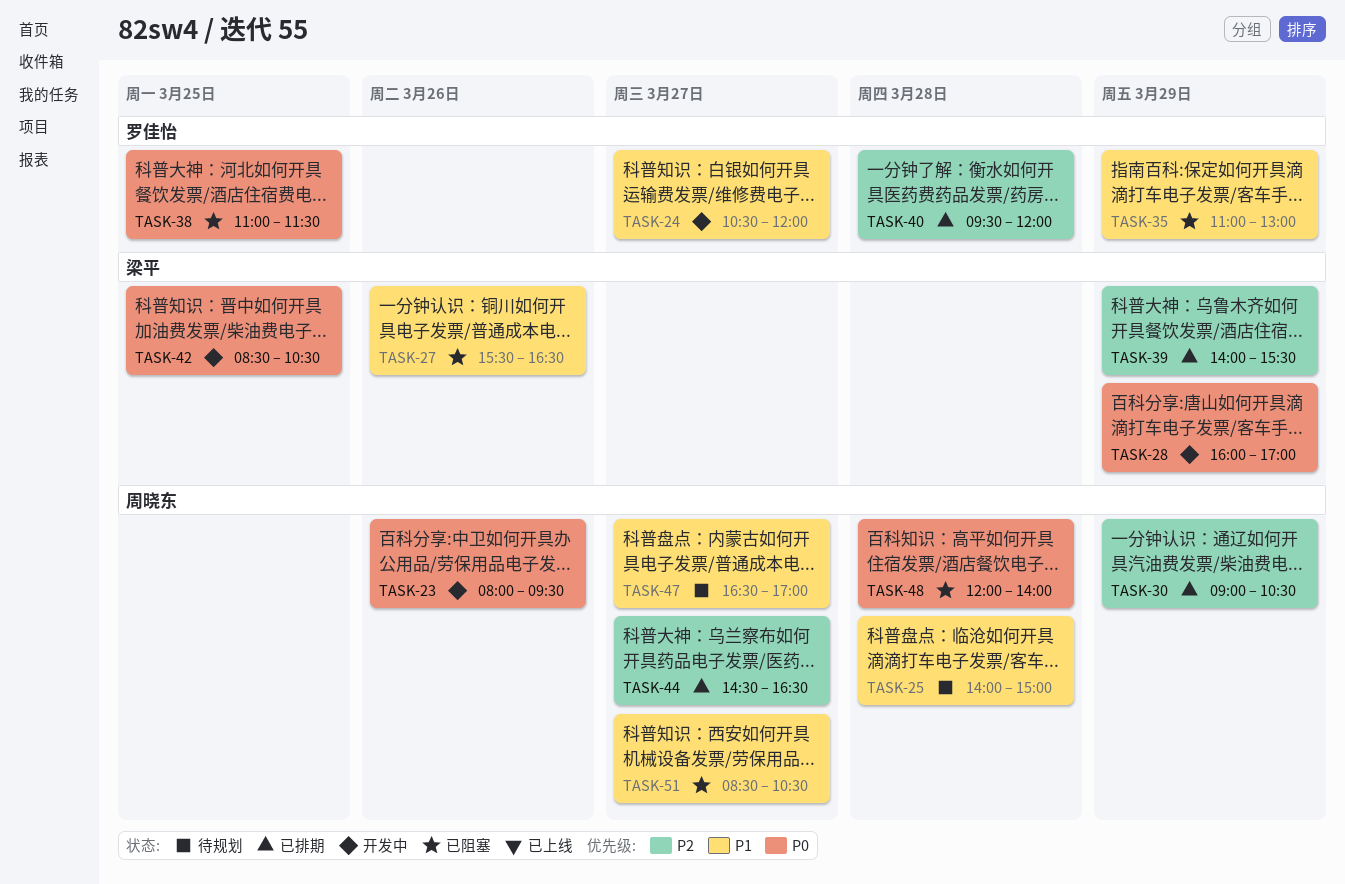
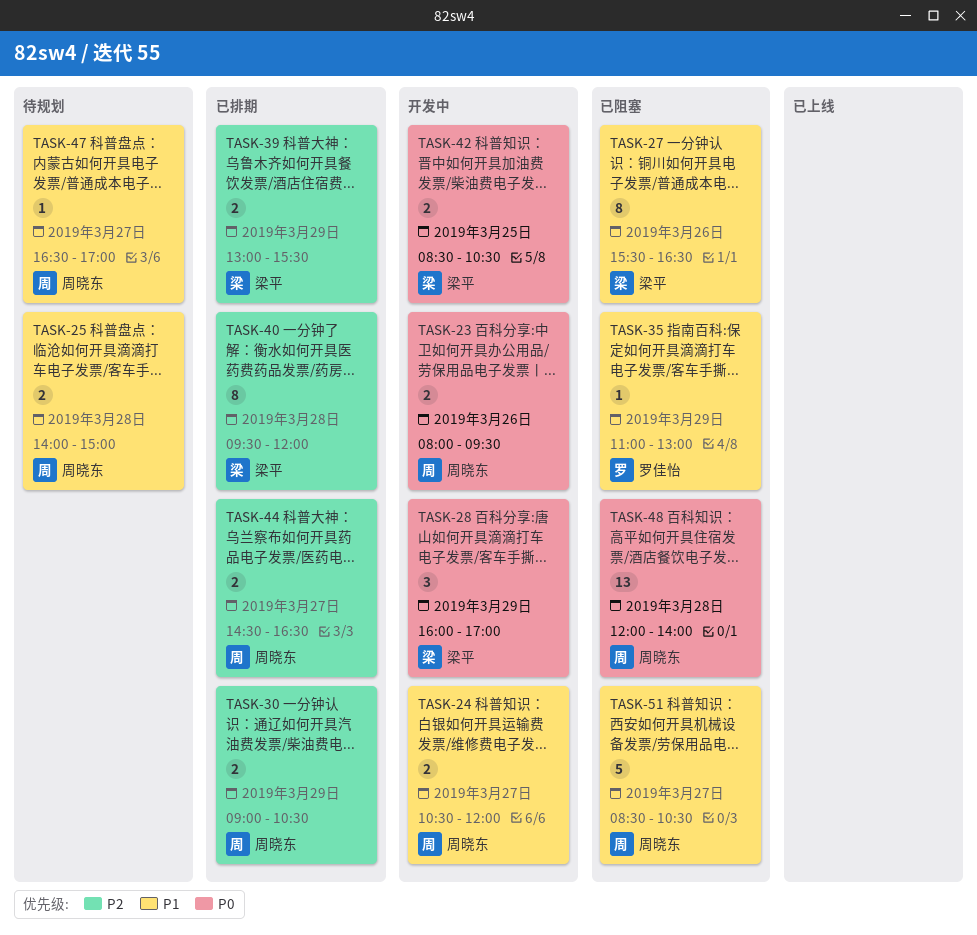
TASK-24, owner: 罗佳怡 -> 周晓东
TASK-38: present -> none
TASK-39, begins: 14:00 -> 13:00
TASK-40, owner: 罗佳怡 -> 梁平

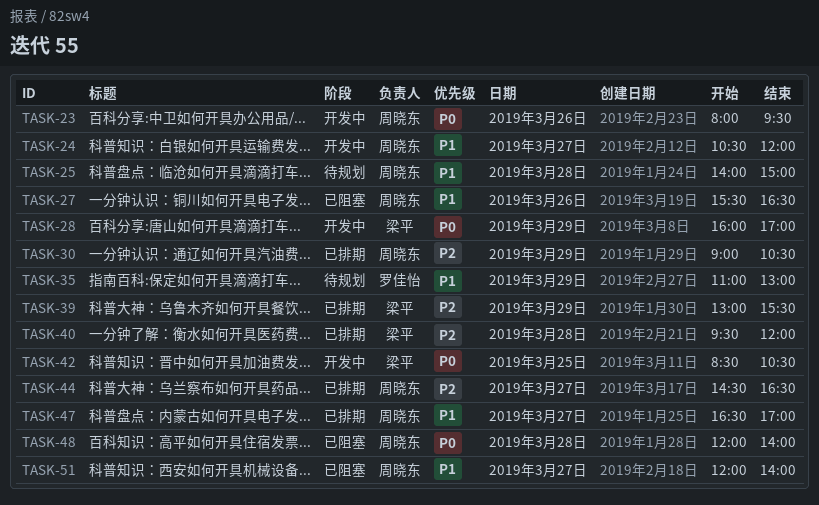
TASK-27, owner: 梁平 -> 周晓东
TASK-35, status: 已阻塞 -> 待规划
TASK-47, status: 待规划 -> 已排期
TASK-51, begins: 08:30 -> 12:00
TASK-51, ends: 10:30 -> 14:00

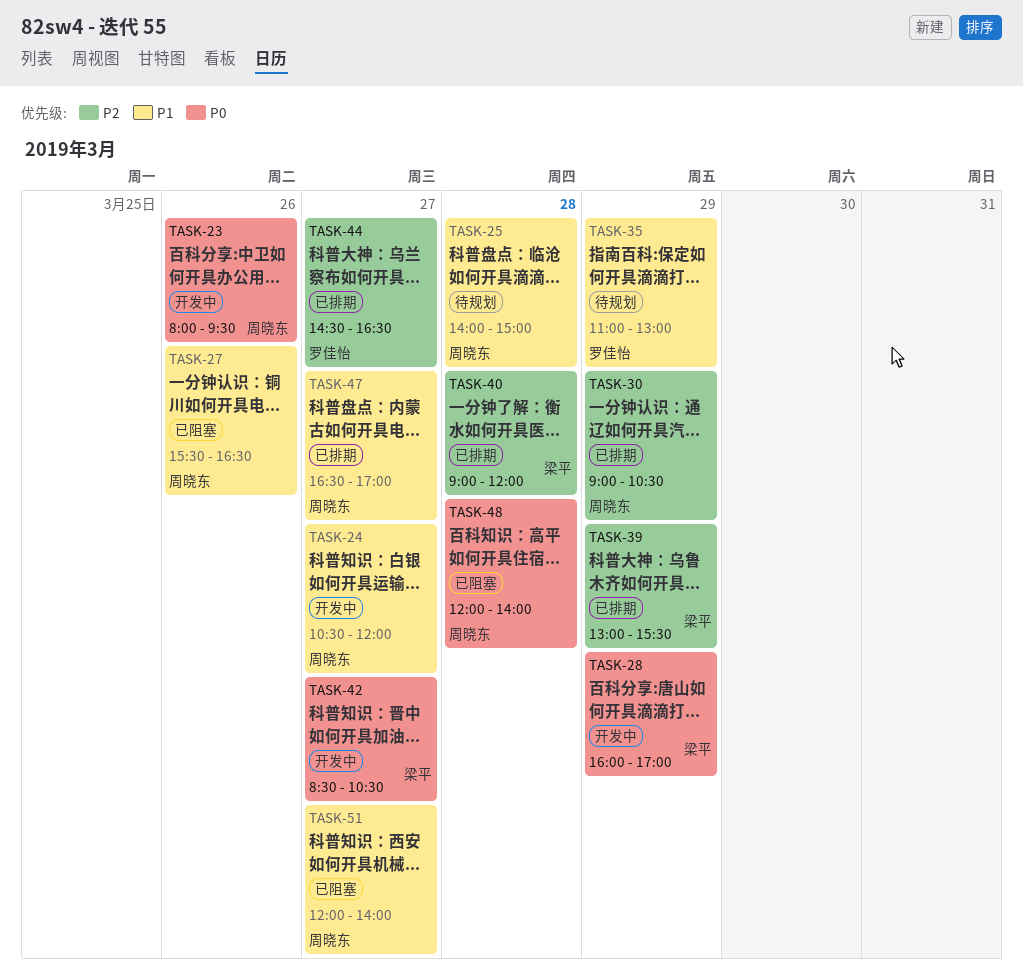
TASK-40, begins: 09:30 -> 09:00
TASK-42, day: Mar 25 -> Mar 27
TASK-44, owner: 周晓东 -> 罗佳怡

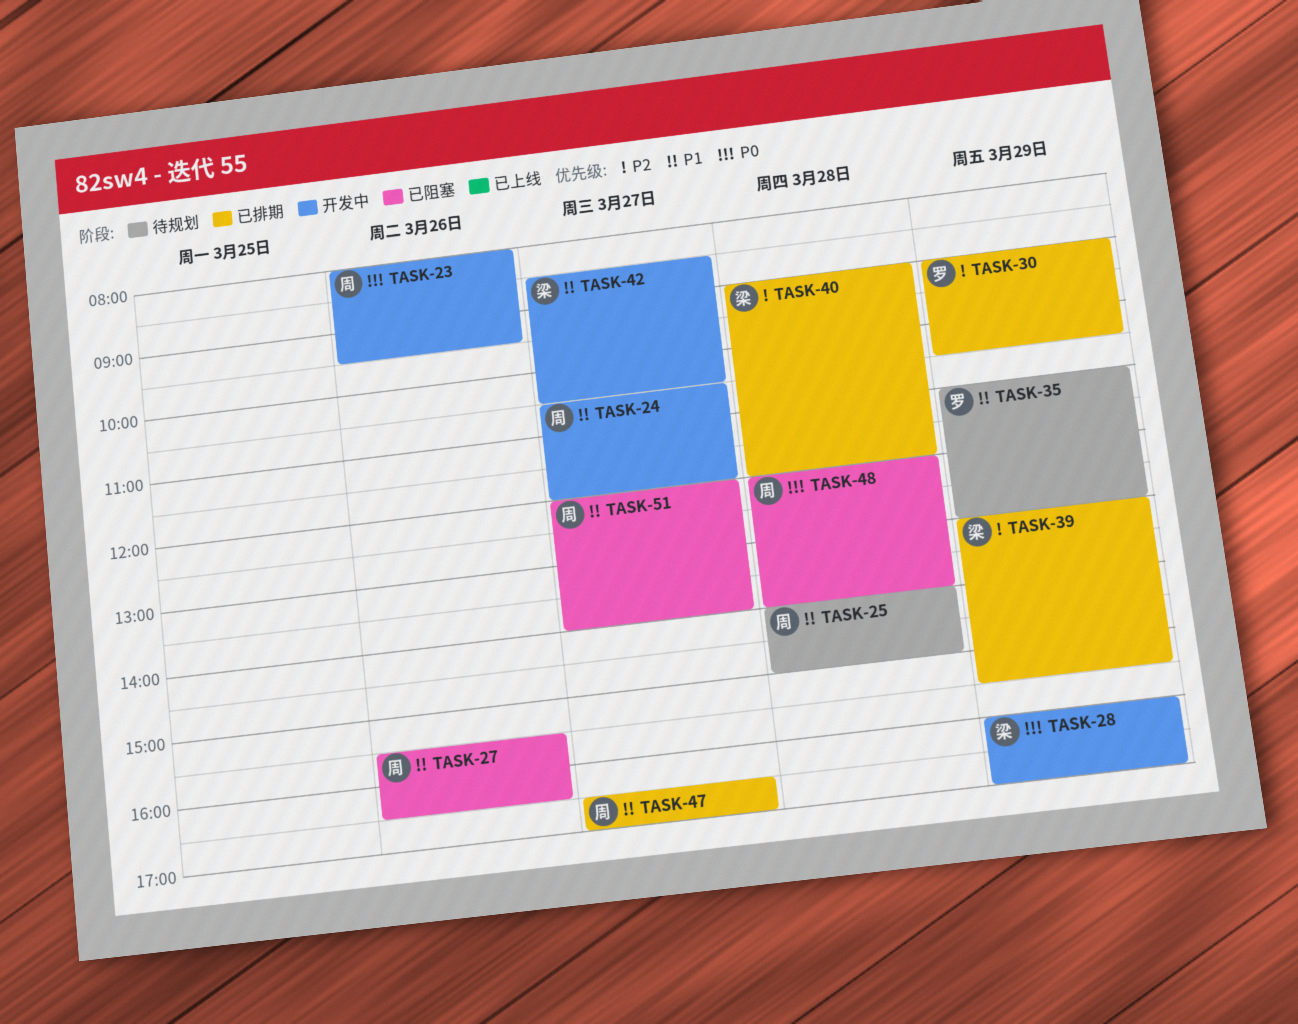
TASK-30, owner: 周晓东 -> 罗佳怡
TASK-42, priority: P0 -> P1
TASK-44: present -> none

